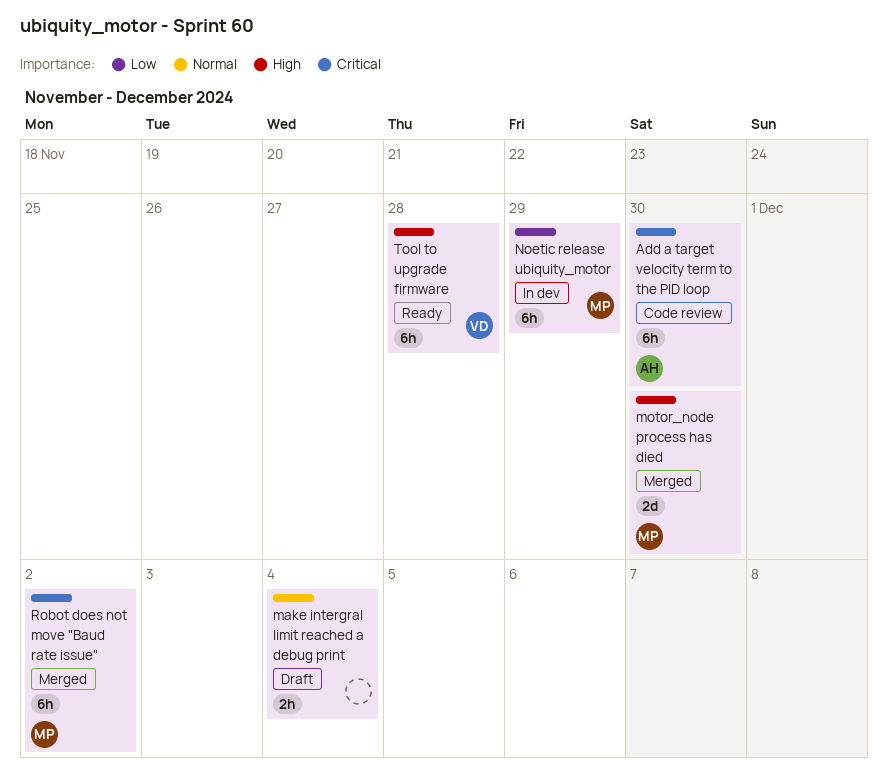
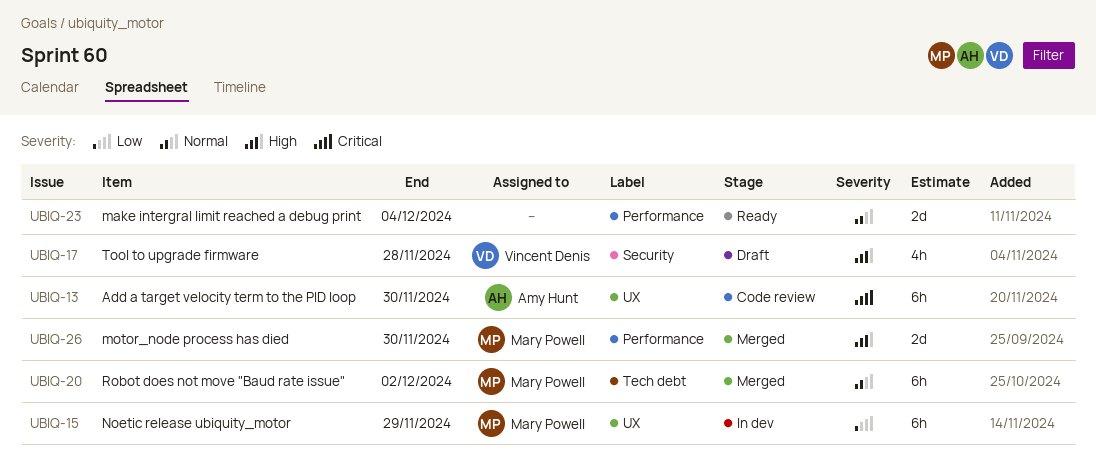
make intergral limit reached a debug print, status: Draft -> Ready
make intergral limit reached a debug print, estimate: 2h -> 2d
Robot does not move "Baud rate issue", priority: Critical -> Normal
Tool to upgrade firmware, status: Ready -> Draft
Tool to upgrade firmware, estimate: 6h -> 4h

